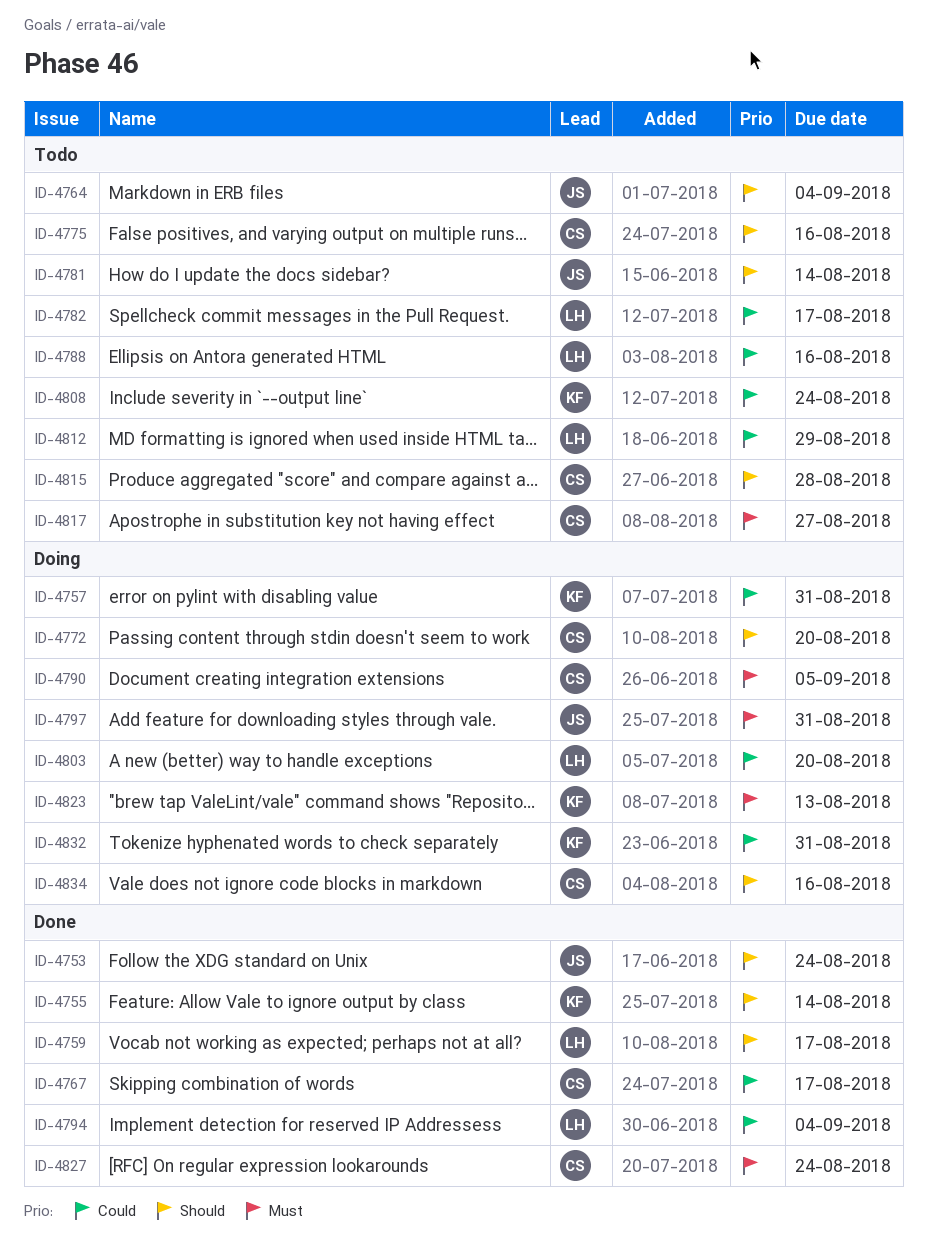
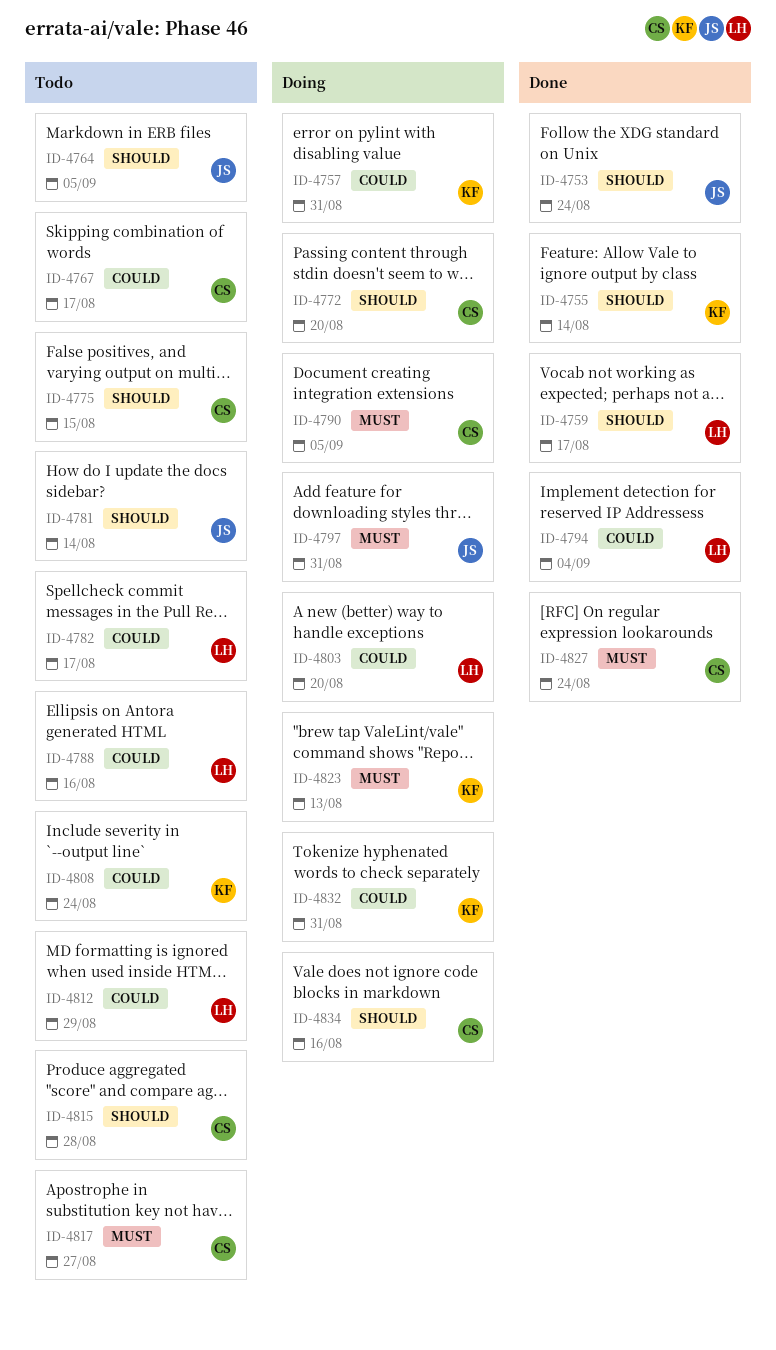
ID-4764, due: Sep 4 -> Sep 5
ID-4767, status: Done -> Todo
ID-4775, due: Aug 16 -> Aug 15

